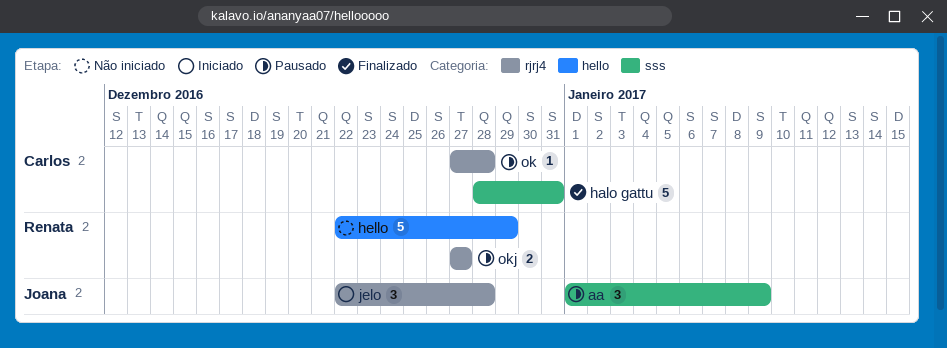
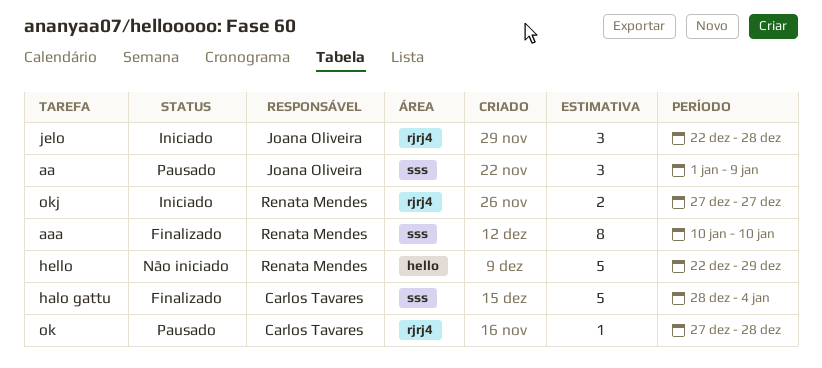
aaa: none -> present
halo gattu, due: Dec 31 -> Jan 4
okj, status: Pausado -> Iniciado

